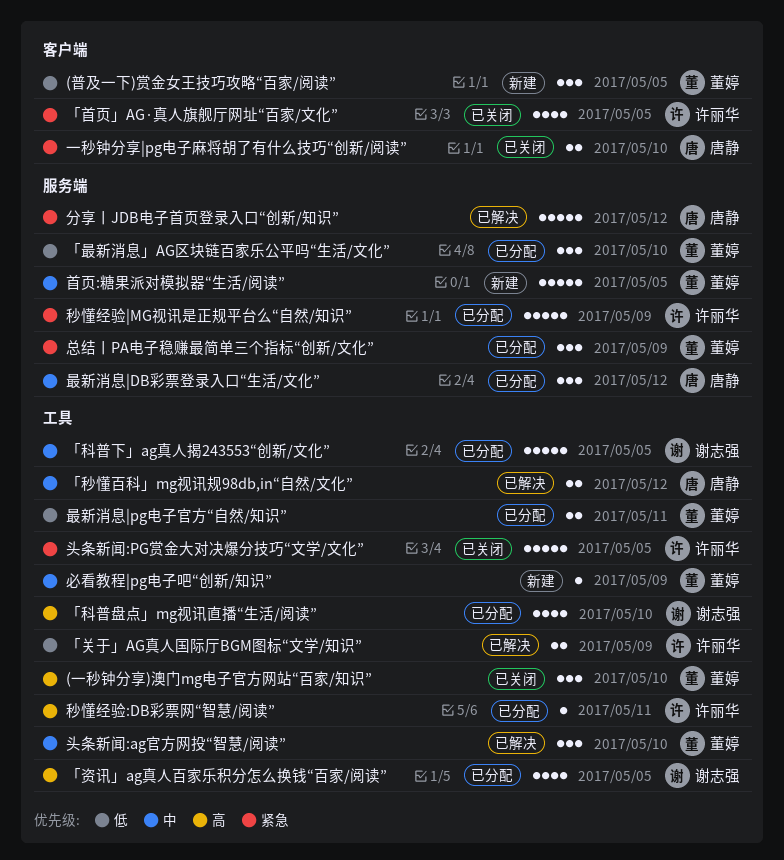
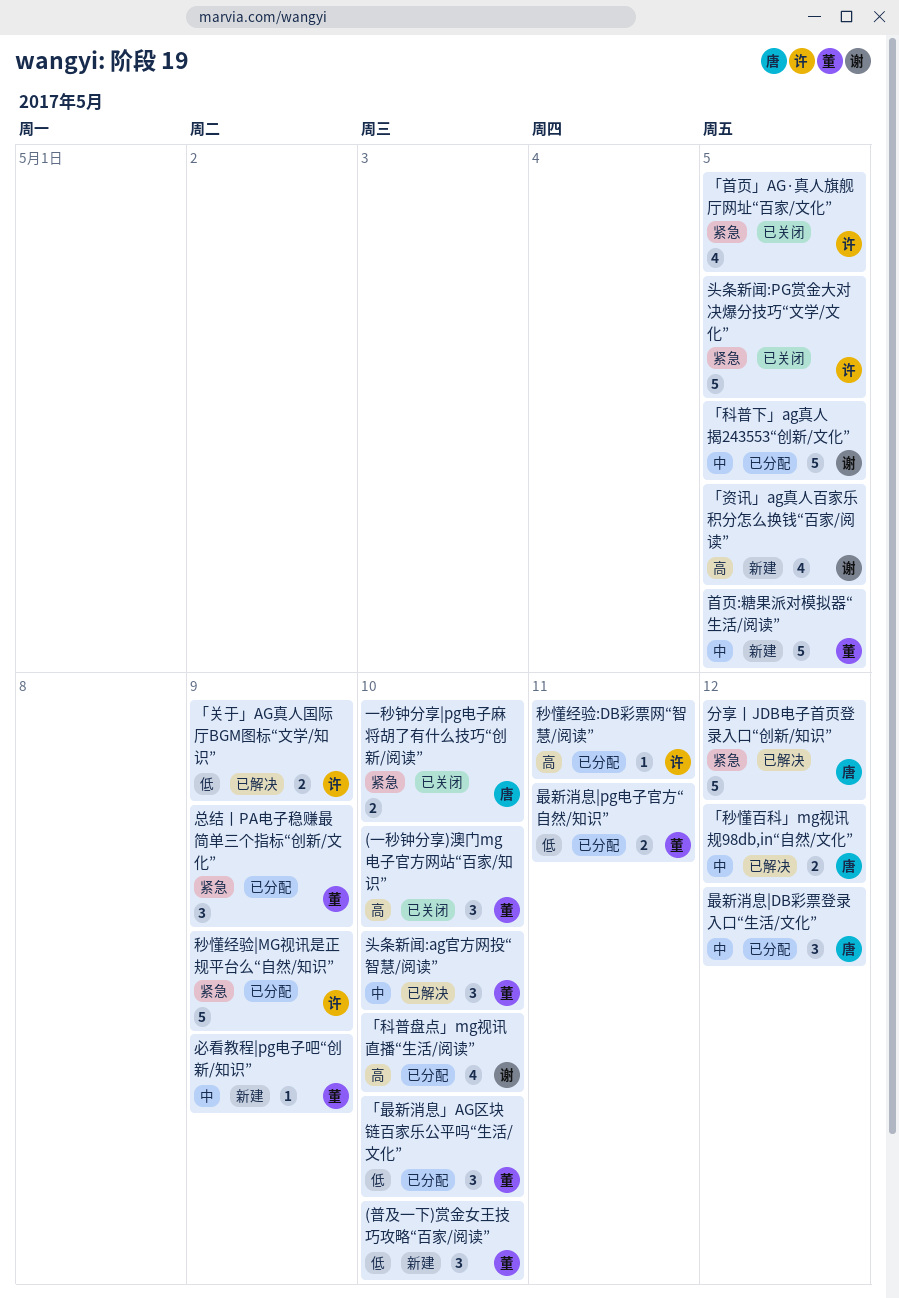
(普及一下)赏金女王技巧攻略“百家/阅读”, due: May 5 -> May 10
「资讯」ag真人百家乐积分怎么换钱“百家/阅读”, status: 已分配 -> 新建

